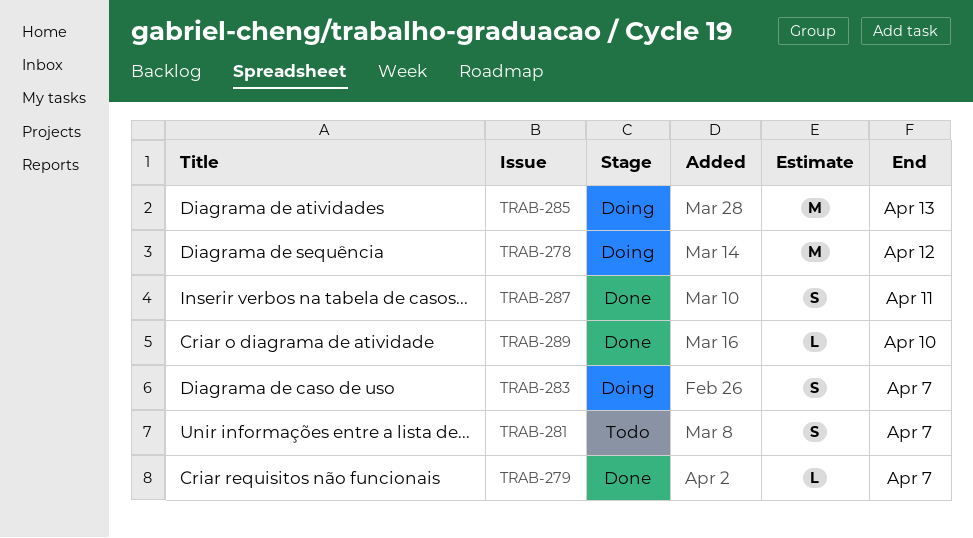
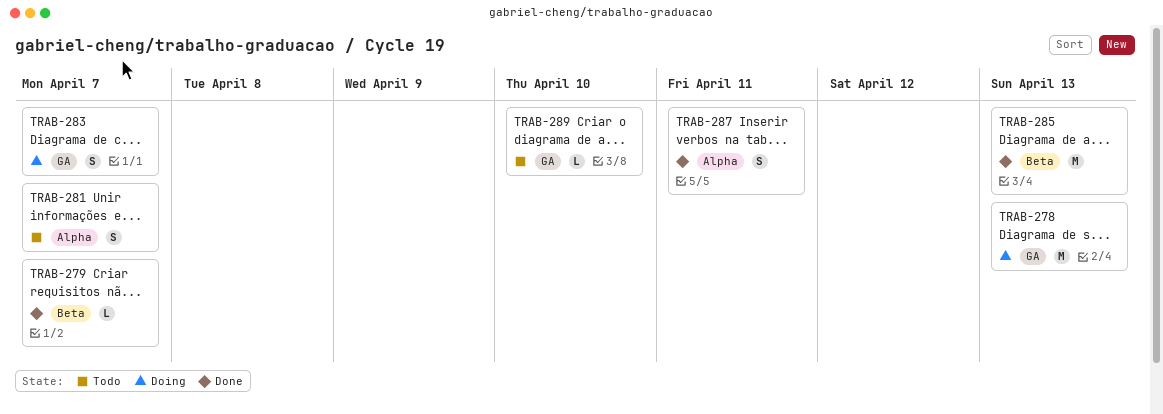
TRAB-278, due: Apr 12 -> Apr 13
TRAB-285, status: Doing -> Done
TRAB-289, status: Done -> Todo

